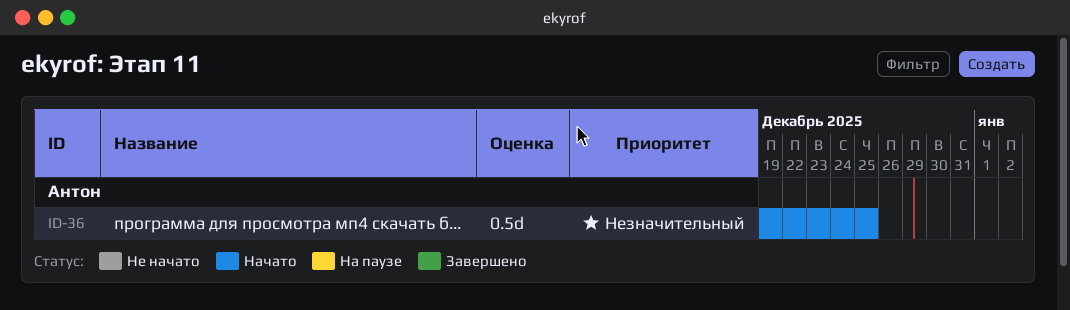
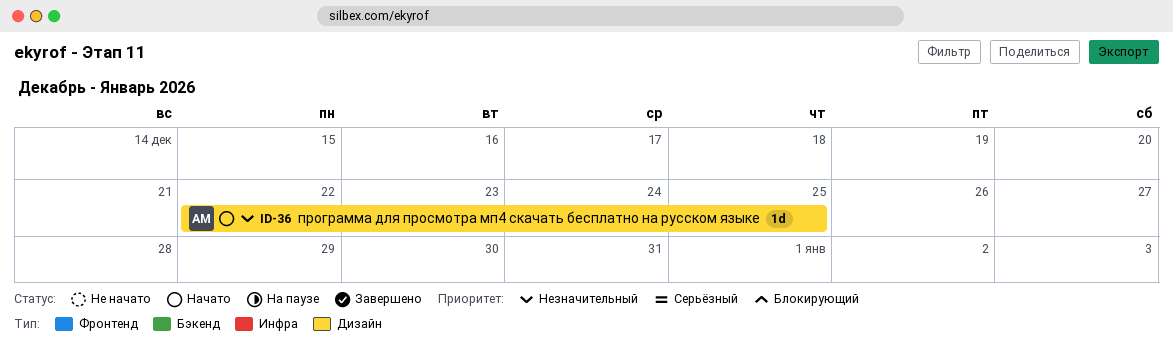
ID-36, estimate: 0.5d -> 1d
ID-36, start: Dec 19 -> Dec 22

